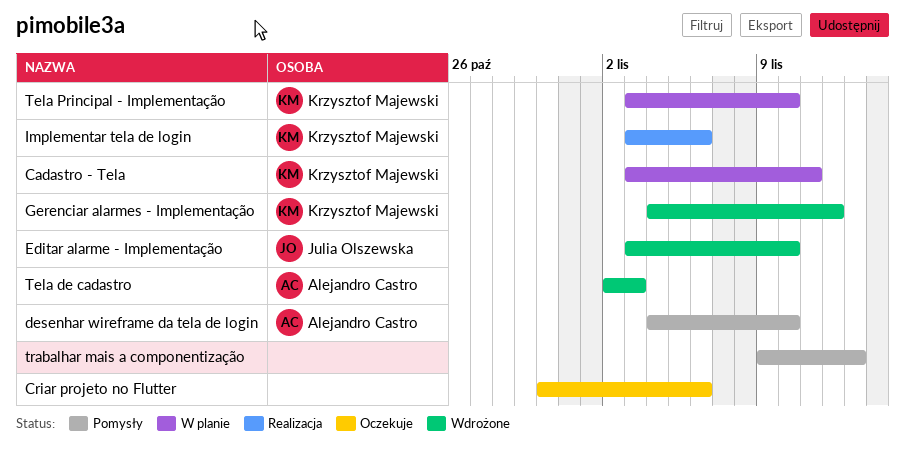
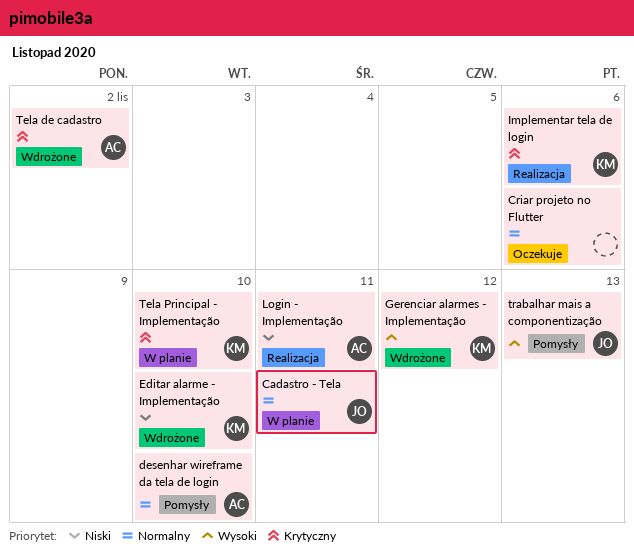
Cadastro - Tela, owner: Krzysztof Majewski -> Julia Olszewska
Editar alarme - Implementação, owner: Julia Olszewska -> Krzysztof Majewski
Login - Implementação: none -> present
Tela de cadastro, due: Nov 3 -> Nov 2
trabalhar mais a componentização, owner: none -> Julia Olszewska

